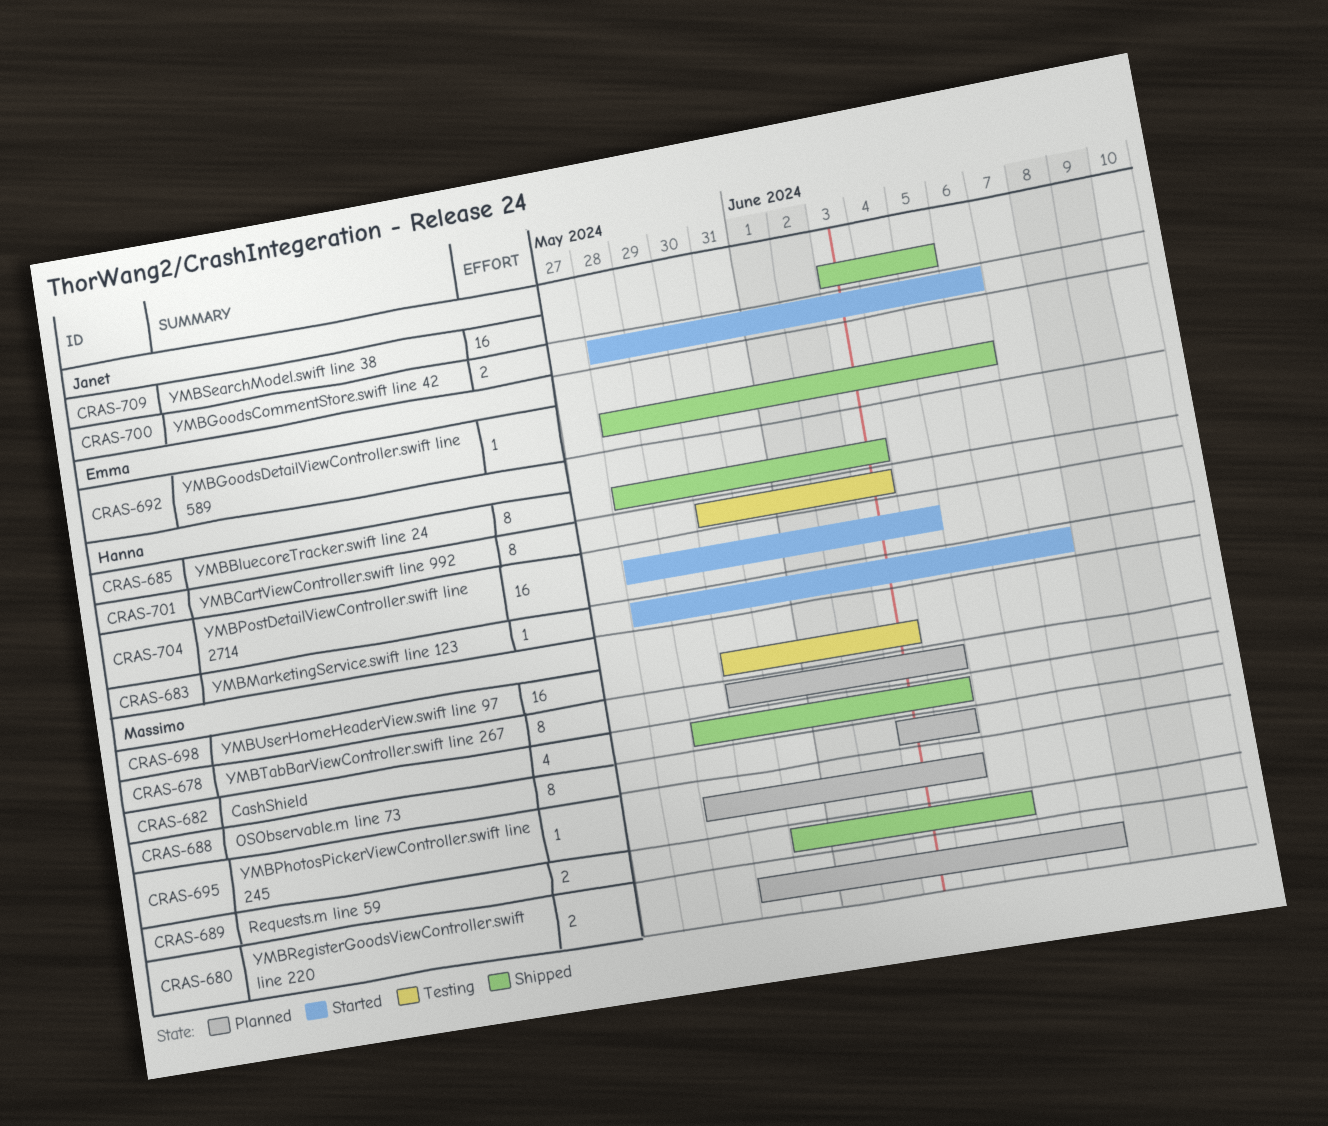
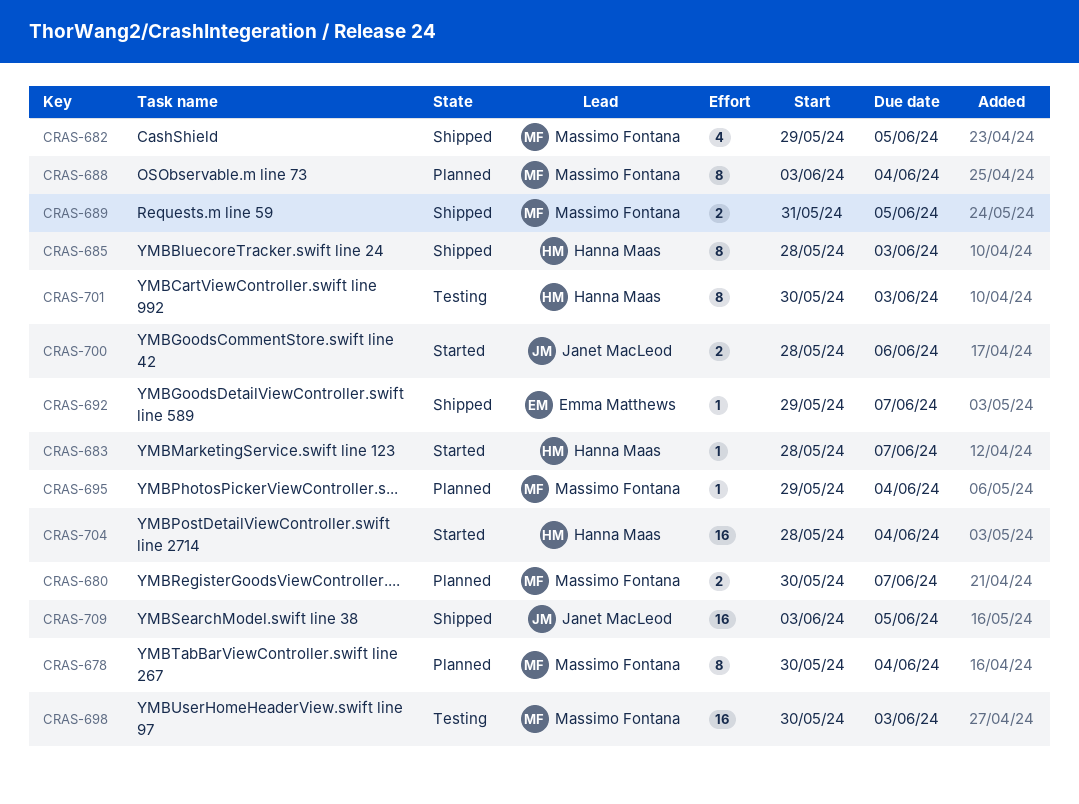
CRAS-682, due: Jun 4 -> Jun 5
CRAS-692, start: May 28 -> May 29
CRAS-692, due: Jun 6 -> Jun 7

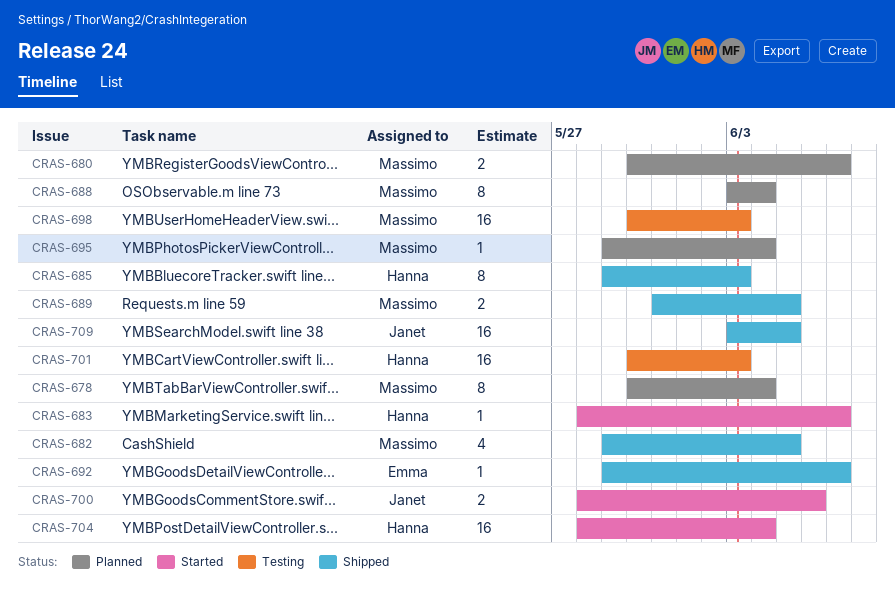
CRAS-685, start: May 28 -> May 29
CRAS-701, estimate: 8 -> 16

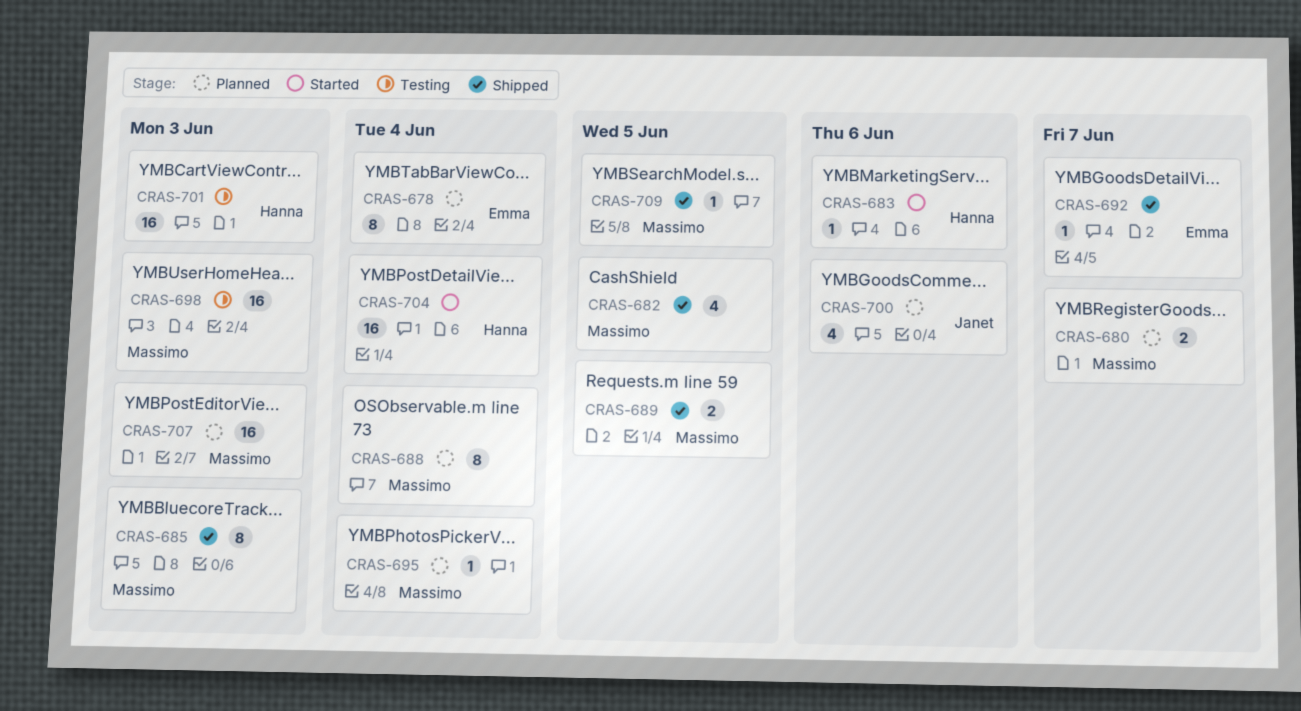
CRAS-678, owner: Massimo -> Emma
CRAS-683, due: Jun 7 -> Jun 6
CRAS-685, owner: Hanna -> Massimo
CRAS-700, status: Started -> Planned
CRAS-700, estimate: 2 -> 4
CRAS-707: none -> present
CRAS-709, owner: Janet -> Massimo
CRAS-709, estimate: 16 -> 1

